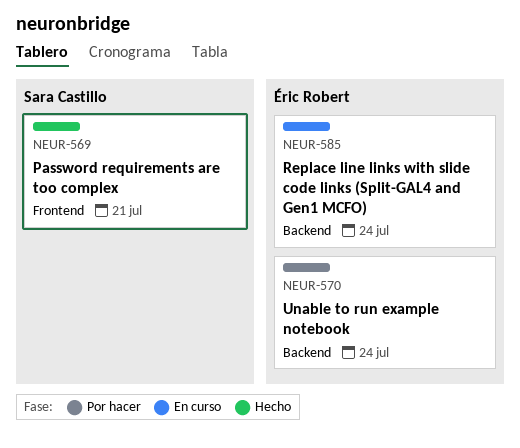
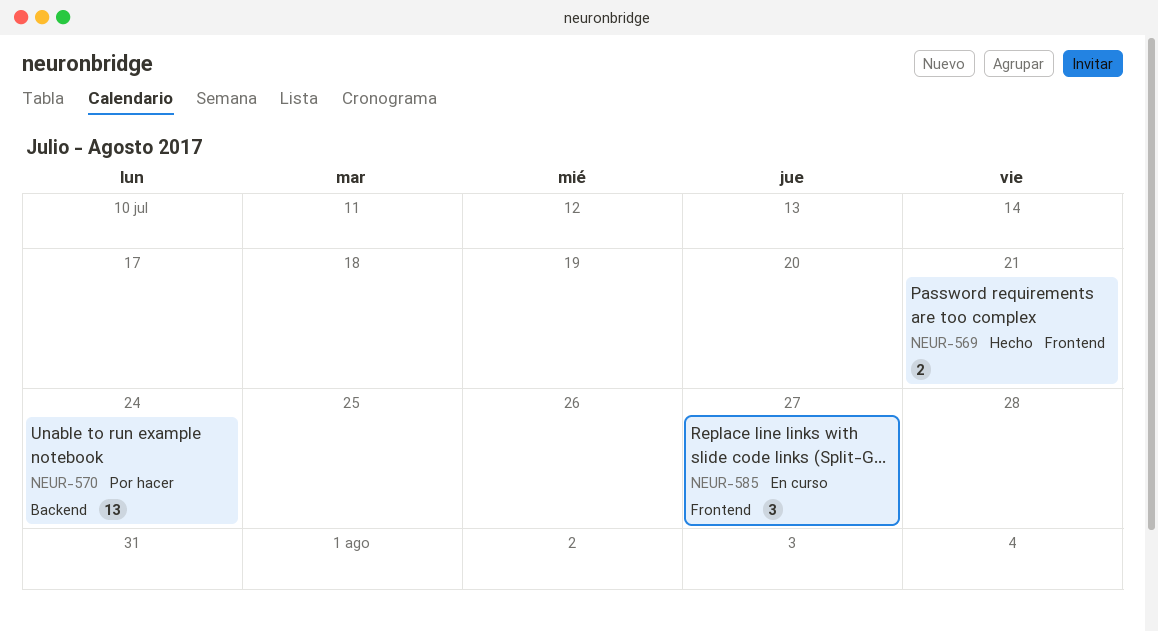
NEUR-585, label: Backend -> Frontend
NEUR-585, due: Jul 24 -> Jul 27

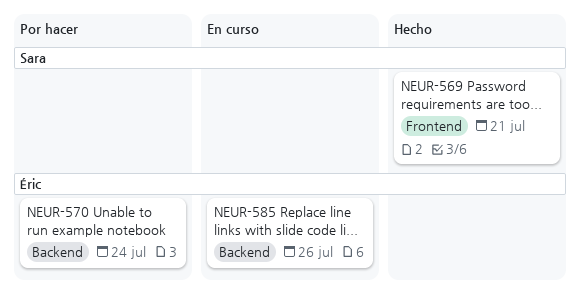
NEUR-585, label: Frontend -> Backend
NEUR-585, due: Jul 27 -> Jul 26

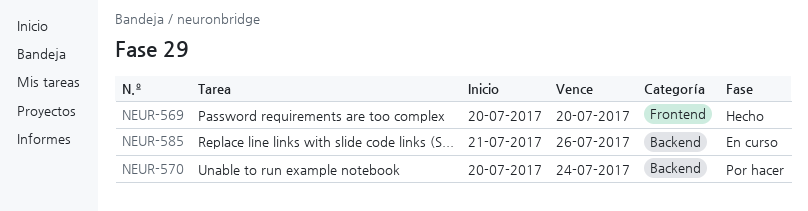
NEUR-569, due: Jul 21 -> Jul 20

